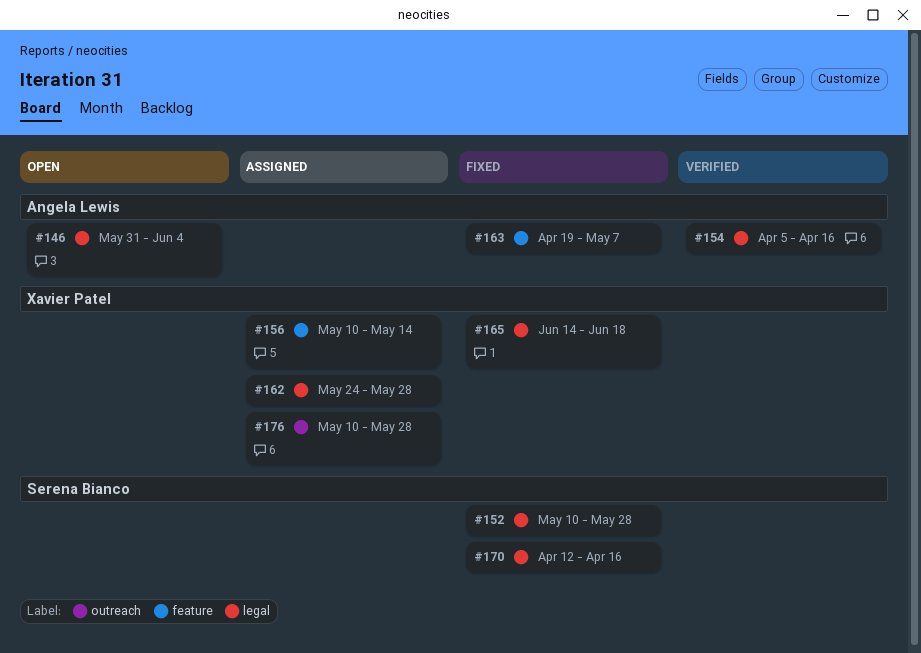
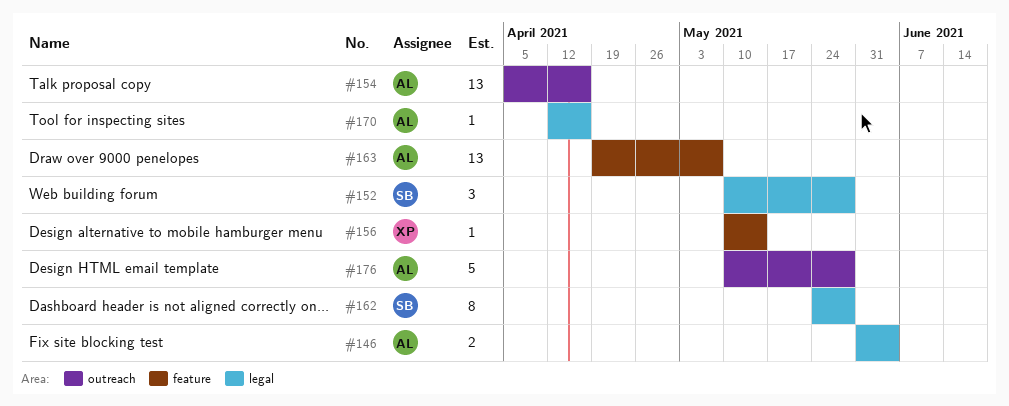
#154, label: legal -> outreach
#162, owner: Xavier Patel -> Serena Bianco
#165: present -> none
#170, owner: Serena Bianco -> Angela Lewis
#176, owner: Xavier Patel -> Angela Lewis

